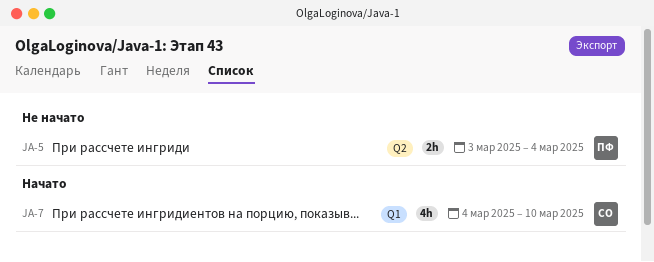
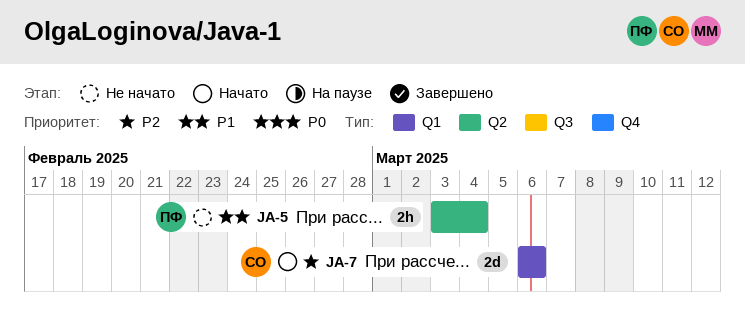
JA-7, estimate: 4h -> 2d
JA-7, start: Mar 4 -> Mar 6
JA-7, due: Mar 10 -> Mar 6

